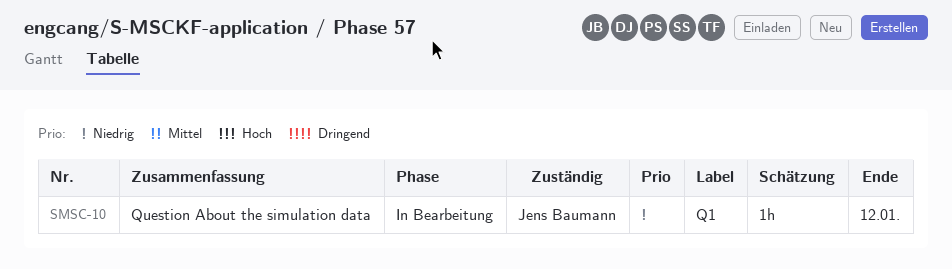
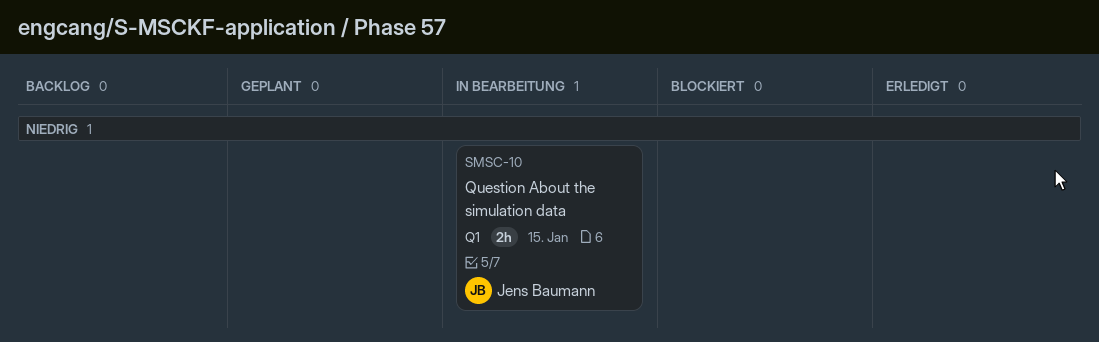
SMSC-10, estimate: 1h -> 2h
SMSC-10, due: Jan 12 -> Jan 15

